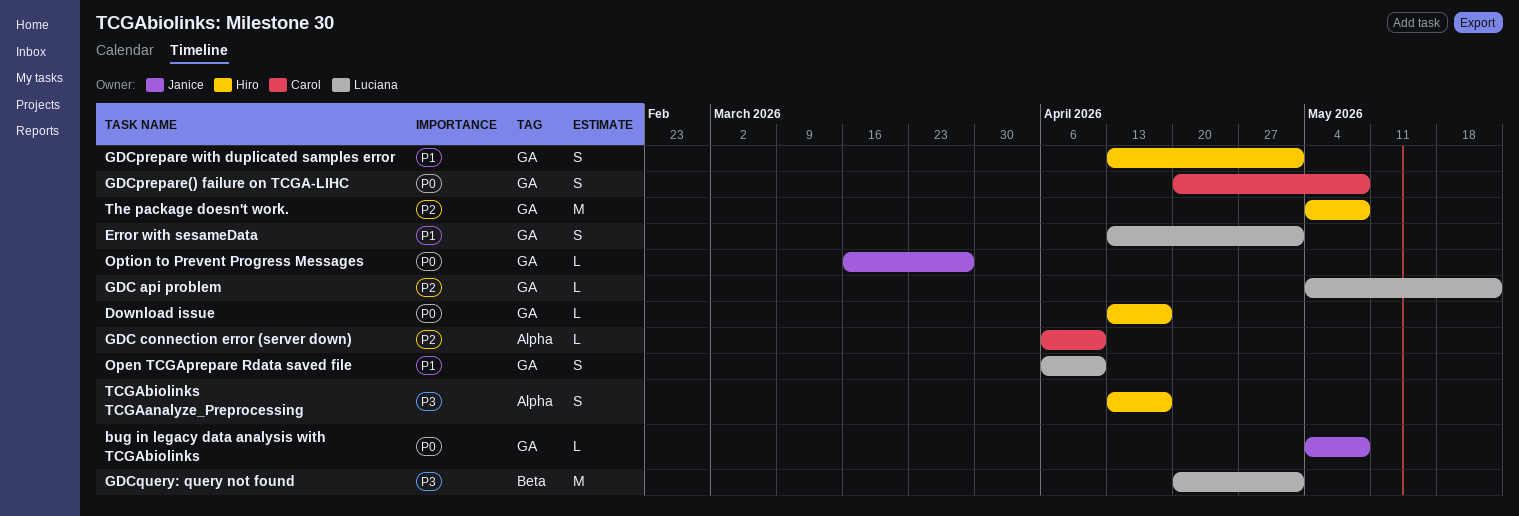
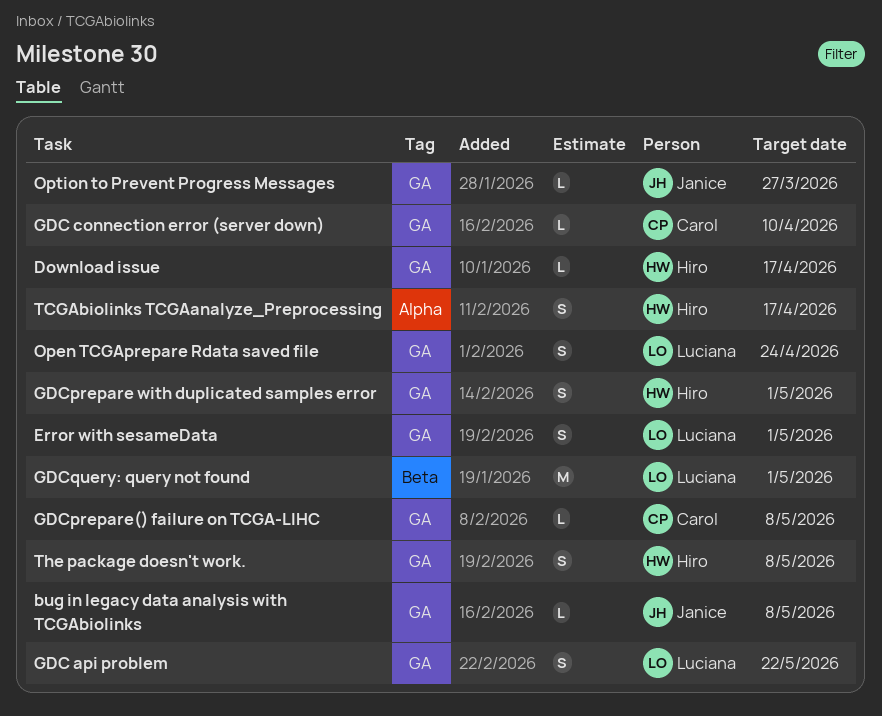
GDC api problem, estimate: L -> S
GDC connection error (server down), label: Alpha -> GA
GDCprepare() failure on TCGA-LIHC, estimate: S -> L
Open TCGAprepare Rdata saved file, due: Apr 10 -> Apr 24
The package doesn't work., estimate: M -> S

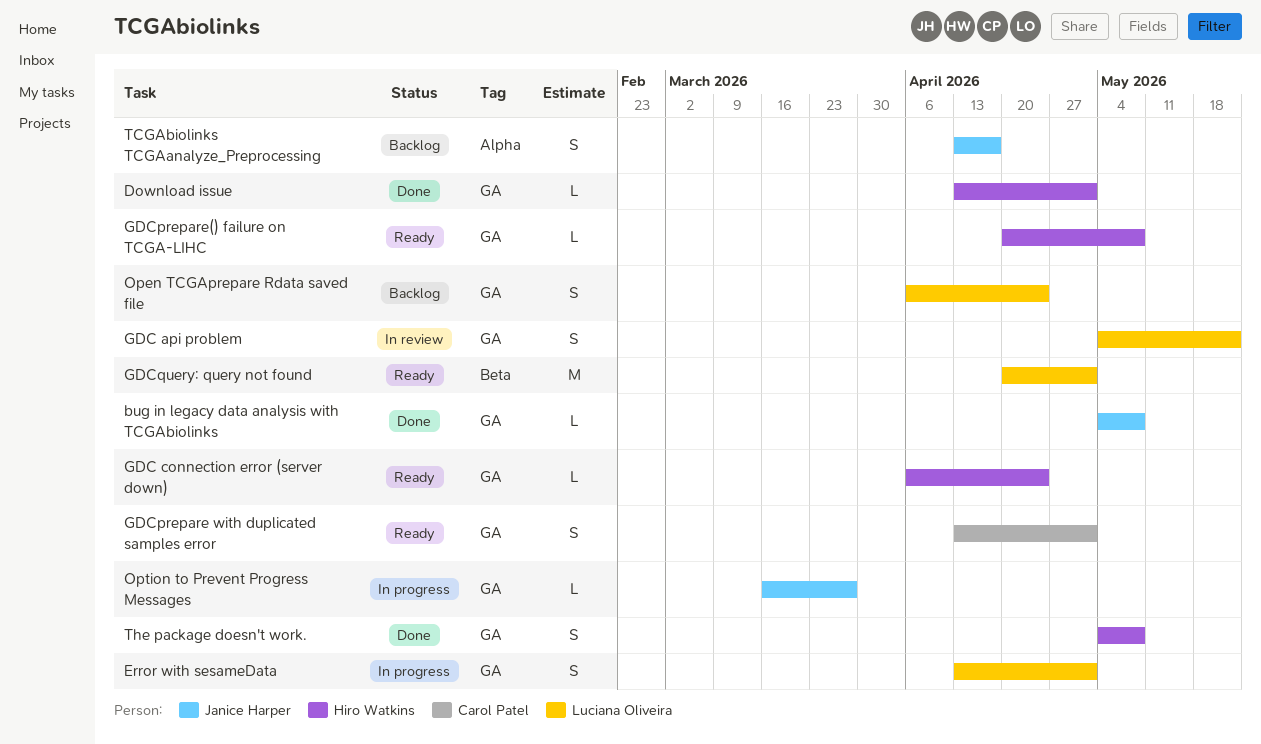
Download issue, due: Apr 17 -> May 1
GDC connection error (server down), owner: Carol Patel -> Hiro Watkins
GDC connection error (server down), due: Apr 10 -> Apr 24
GDCprepare with duplicated samples error, owner: Hiro Watkins -> Carol Patel
GDCprepare() failure on TCGA-LIHC, owner: Carol Patel -> Hiro Watkins
TCGAbiolinks TCGAanalyze_Preprocessing, owner: Hiro Watkins -> Janice Harper

